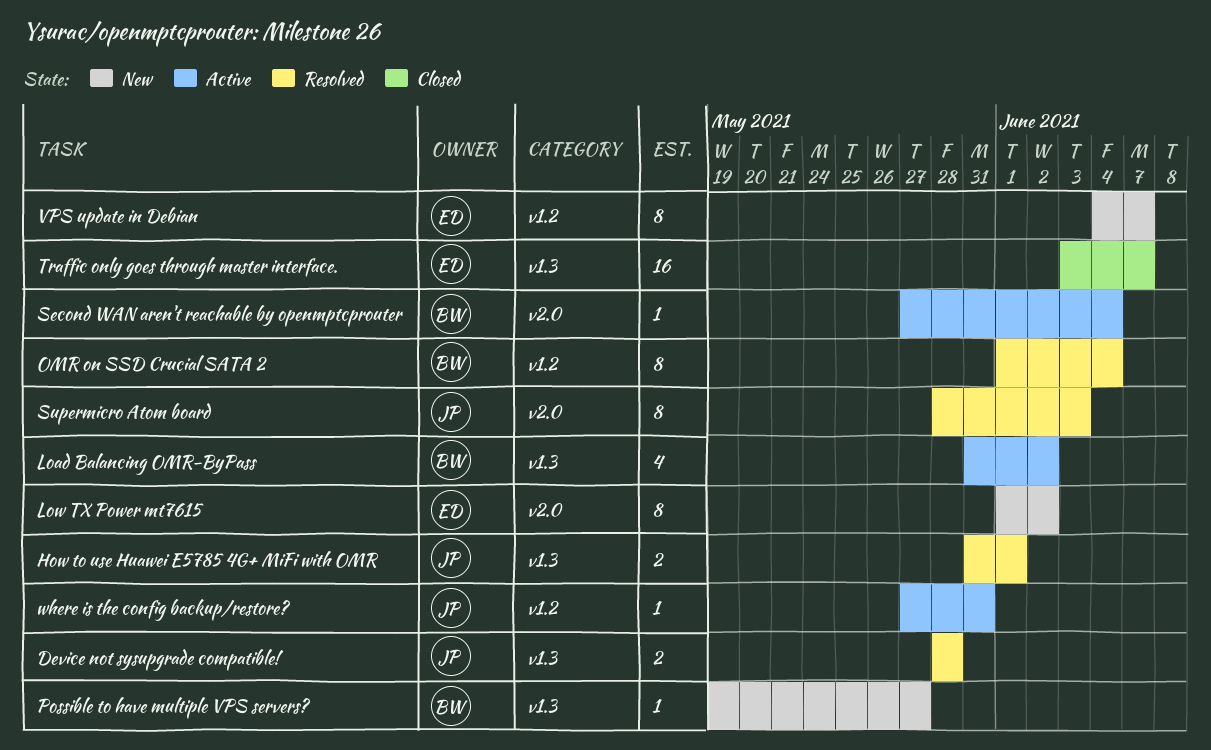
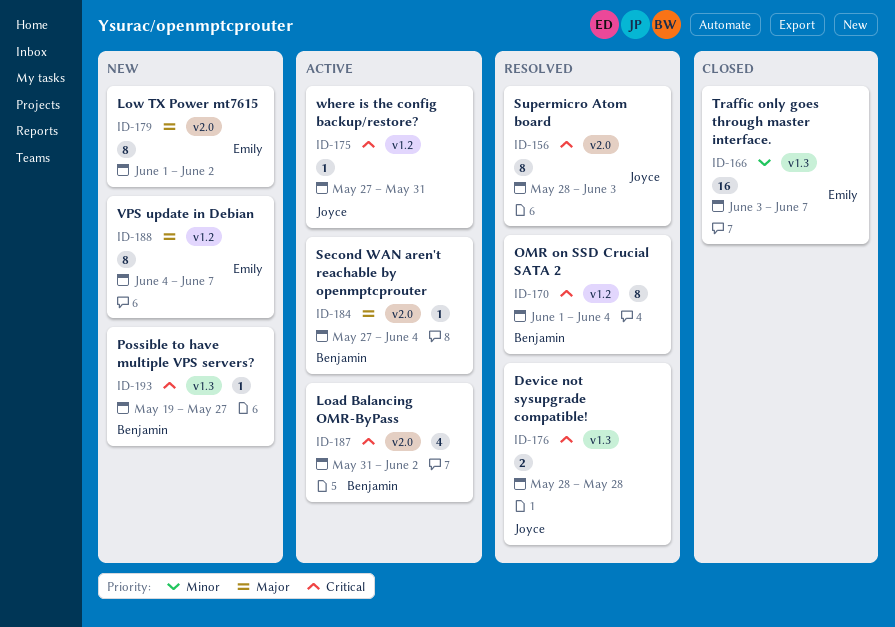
How to use Huawei E5785 4G+ MiFi with OMR: present -> none
Load Balancing OMR-ByPass, label: v1.3 -> v2.0

